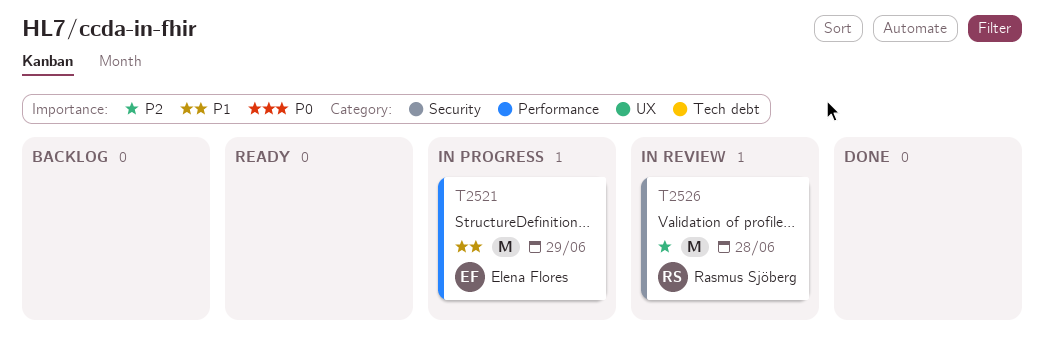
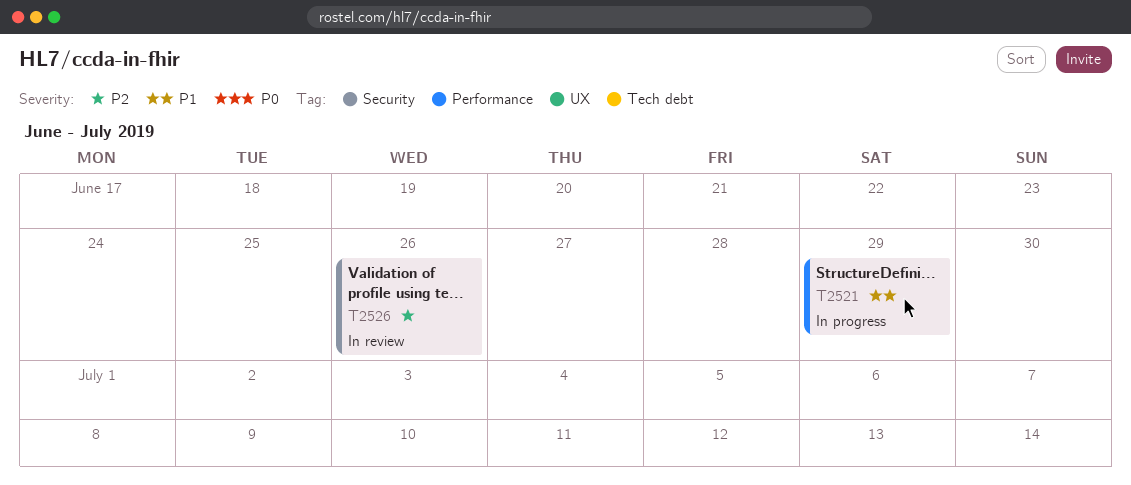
T2526, due: Jun 28 -> Jun 26

